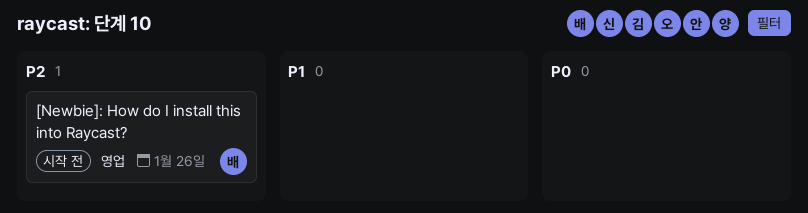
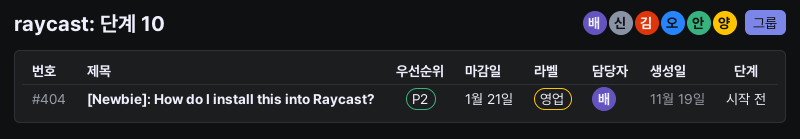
[Newbie]: How do I install this into Raycast?, due: Jan 26 -> Jan 21

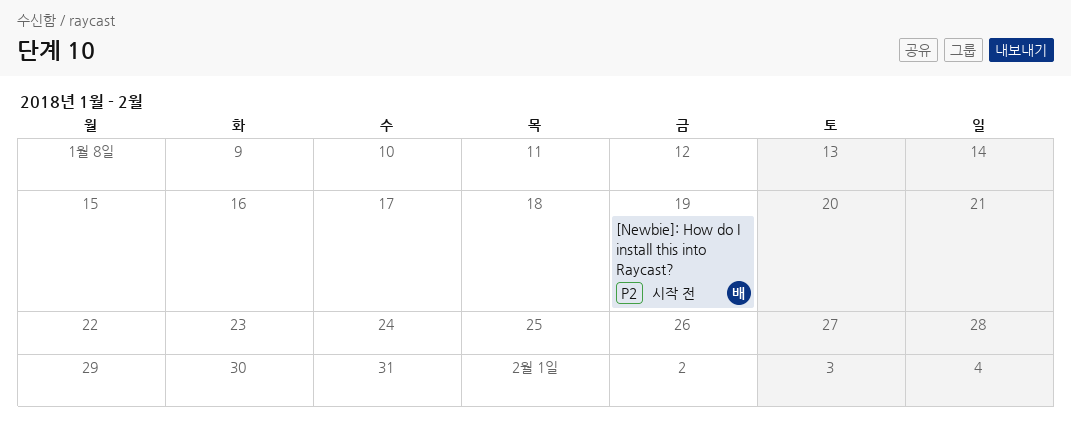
[Newbie]: How do I install this into Raycast?, due: Jan 21 -> Jan 19

